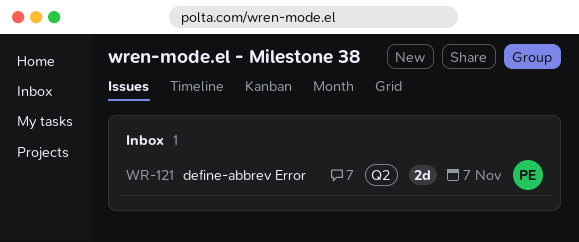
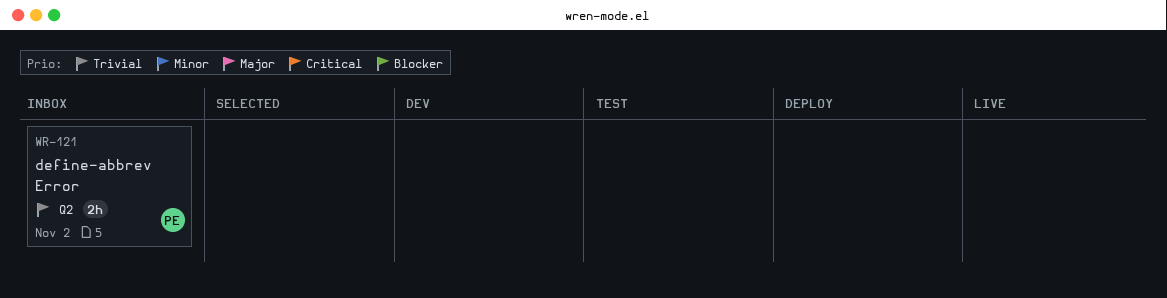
WR-121, estimate: 2d -> 2h
WR-121, due: Nov 7 -> Nov 2

